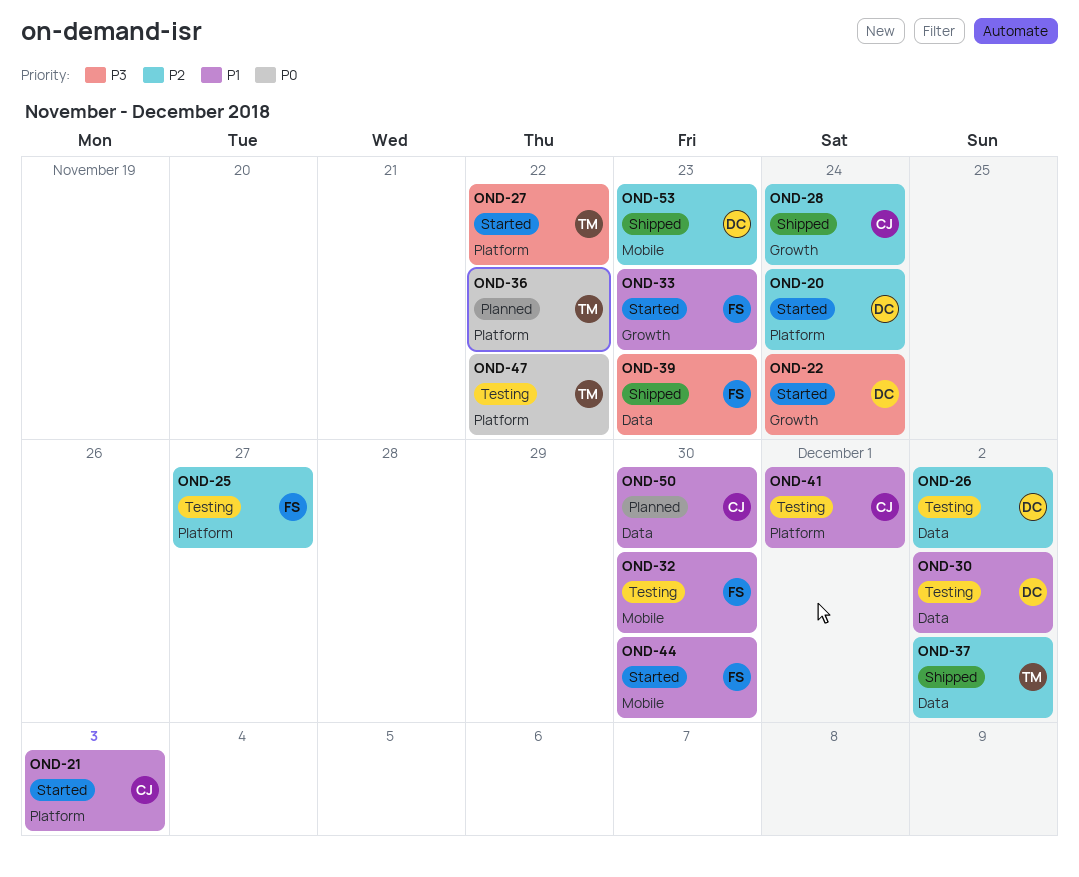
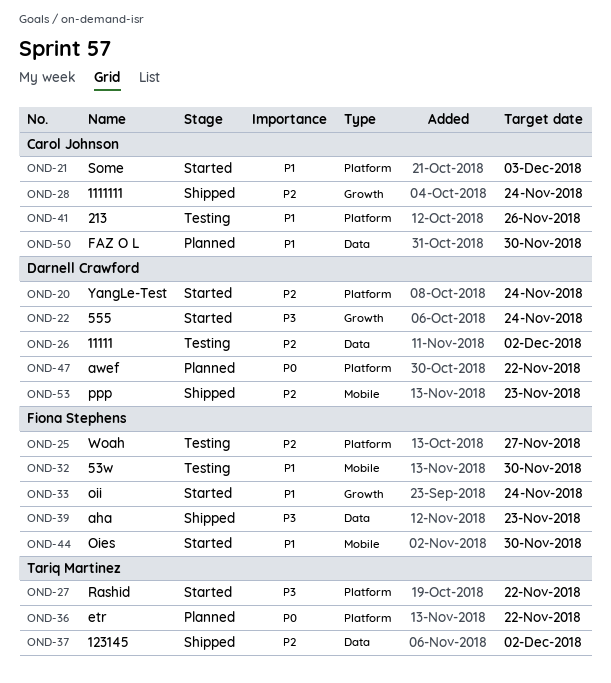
OND-30: present -> none
OND-33, due: Nov 23 -> Nov 24
OND-41, due: Dec 1 -> Nov 26
OND-47, status: Testing -> Planned
OND-47, owner: Tariq Martinez -> Darnell Crawford

